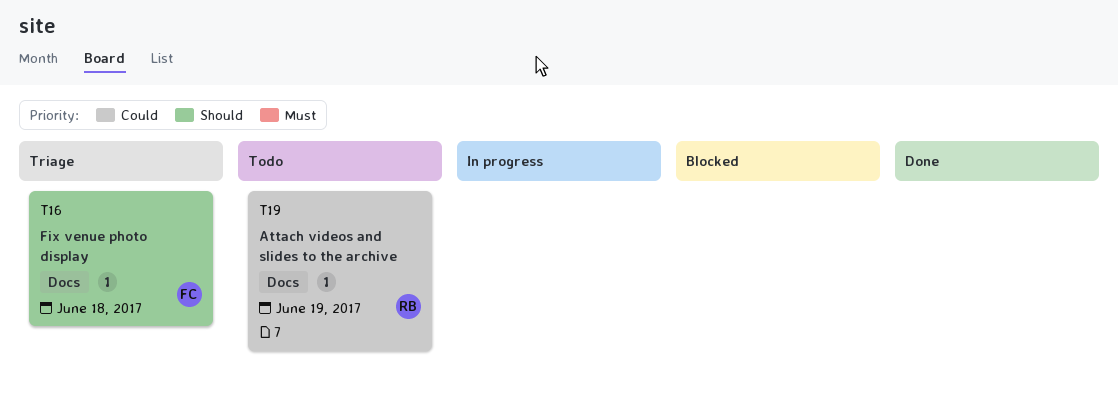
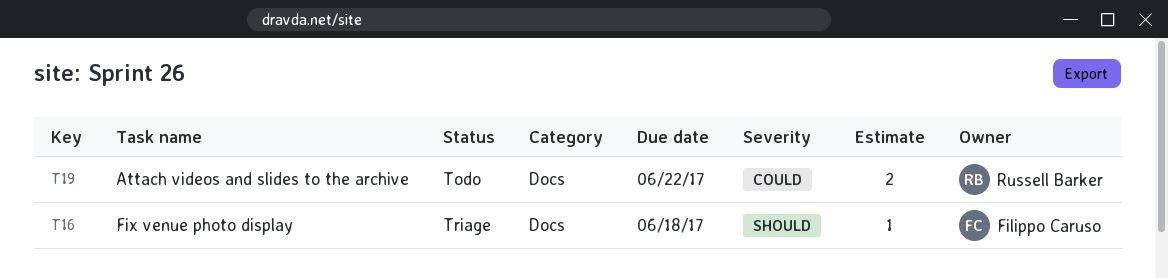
T19, estimate: 1 -> 2
T19, due: Jun 19 -> Jun 22

